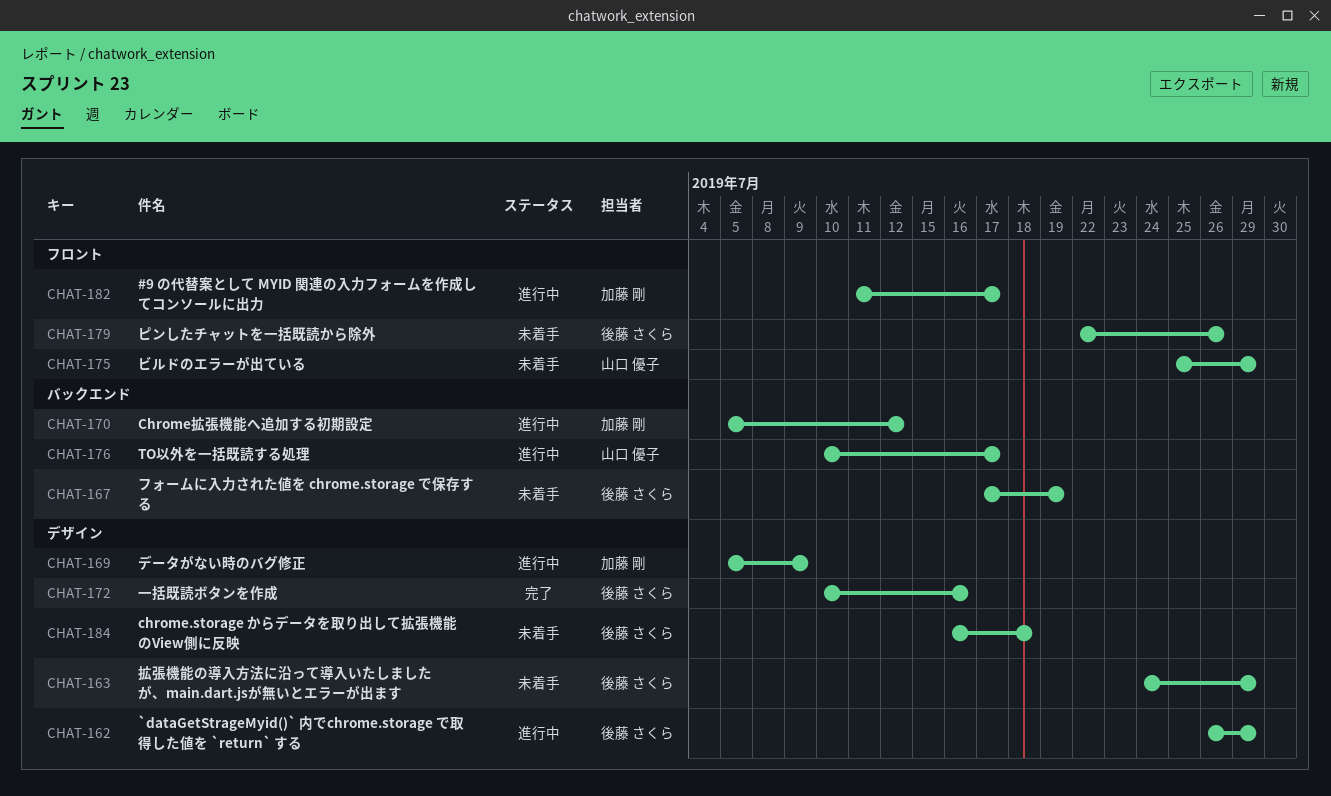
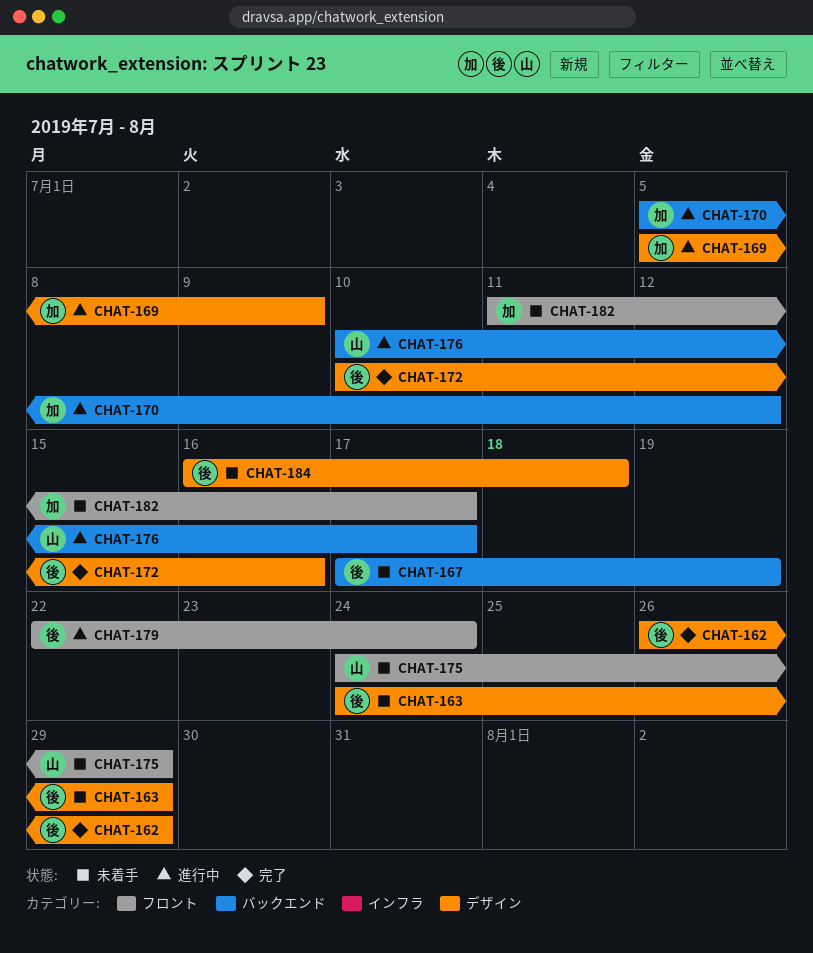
CHAT-162, status: 進行中 -> 完了
CHAT-175, start: Jul 25 -> Jul 24
CHAT-179, status: 未着手 -> 進行中
CHAT-179, due: Jul 26 -> Jul 24
CHAT-182, status: 進行中 -> 未着手

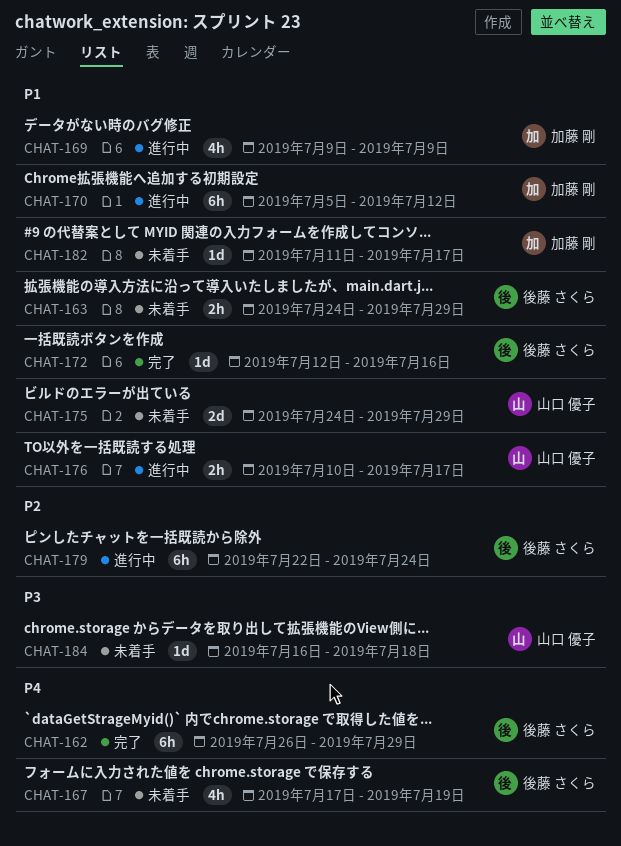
CHAT-169, start: Jul 5 -> Jul 9
CHAT-172, start: Jul 10 -> Jul 12
CHAT-184, owner: 後藤 さくら -> 山口 優子

